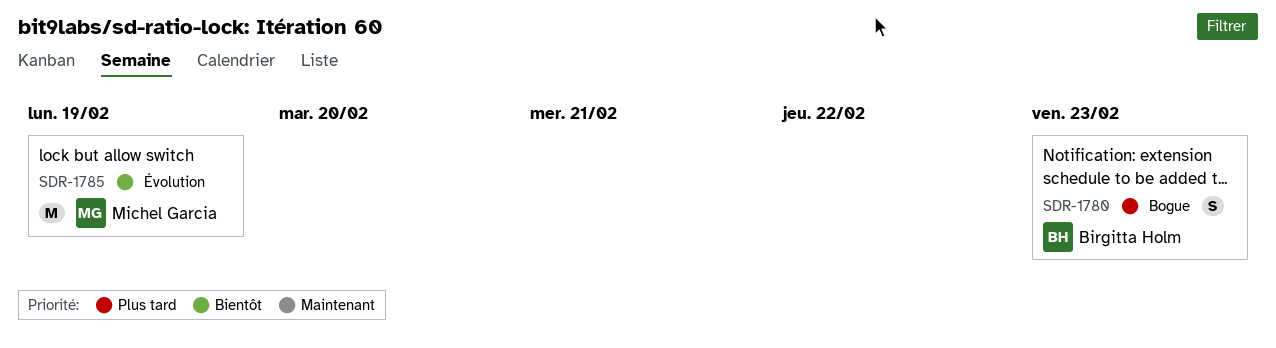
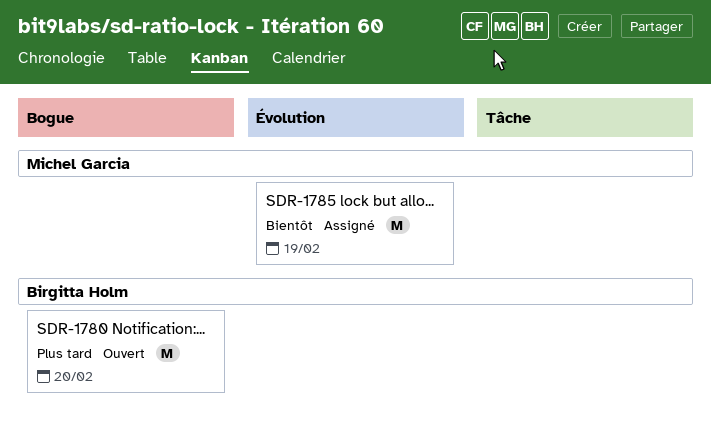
SDR-1780, estimate: S -> M
SDR-1780, due: Feb 23 -> Feb 20

